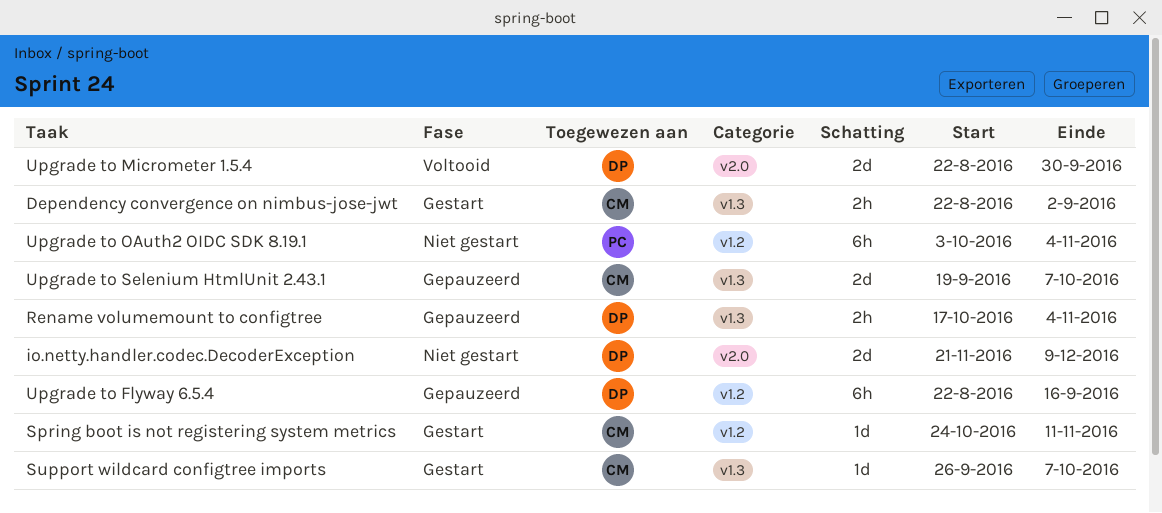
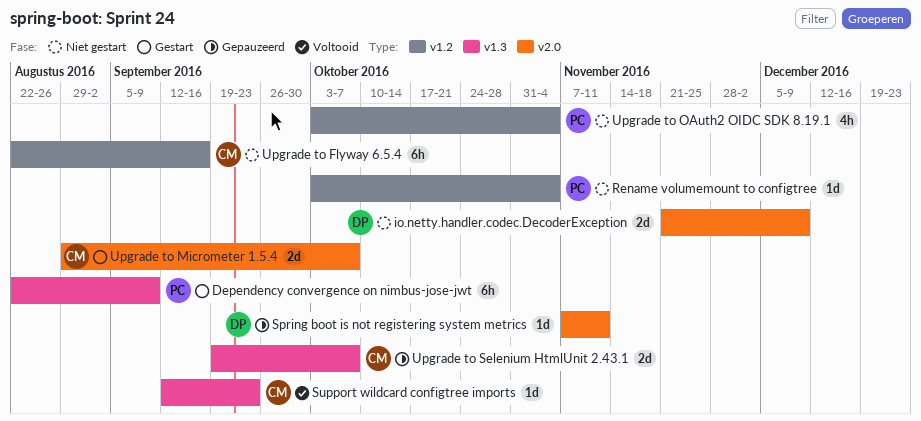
Dependency convergence on nimbus-jose-jwt, owner: CM -> PC
Dependency convergence on nimbus-jose-jwt, estimate: 2h -> 6h
Dependency convergence on nimbus-jose-jwt, due: Sep 2 -> Sep 9
Rename volumemount to configtree, status: Gepauzeerd -> Niet gestart
Rename volumemount to configtree, owner: DP -> PC
Rename volumemount to configtree, label: v1.3 -> v1.2
Rename volumemount to configtree, estimate: 2h -> 1d
Rename volumemount to configtree, start: Oct 17 -> Oct 3
Spring boot is not registering system metrics, status: Gestart -> Gepauzeerd
Spring boot is not registering system metrics, owner: CM -> DP
Spring boot is not registering system metrics, label: v1.2 -> v2.0
Spring boot is not registering system metrics, start: Oct 24 -> Nov 7
Support wildcard configtree imports, status: Gestart -> Voltooid
Support wildcard configtree imports, start: Sep 26 -> Sep 12
Support wildcard configtree imports, due: Oct 7 -> Sep 23
Upgrade to Flyway 6.5.4, status: Gepauzeerd -> Niet gestart
Upgrade to Flyway 6.5.4, owner: DP -> CM
Upgrade to Micrometer 1.5.4, status: Voltooid -> Gestart
Upgrade to Micrometer 1.5.4, owner: DP -> CM
Upgrade to Micrometer 1.5.4, start: Aug 22 -> Aug 29
Upgrade to Micrometer 1.5.4, due: Sep 30 -> Oct 7
Upgrade to OAuth2 OIDC SDK 8.19.1, estimate: 6h -> 4h

